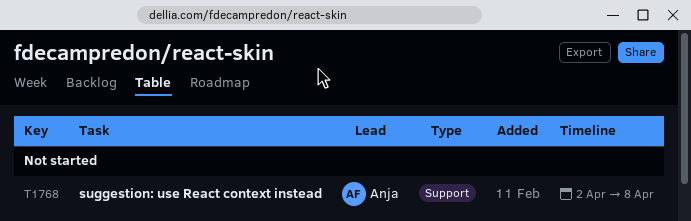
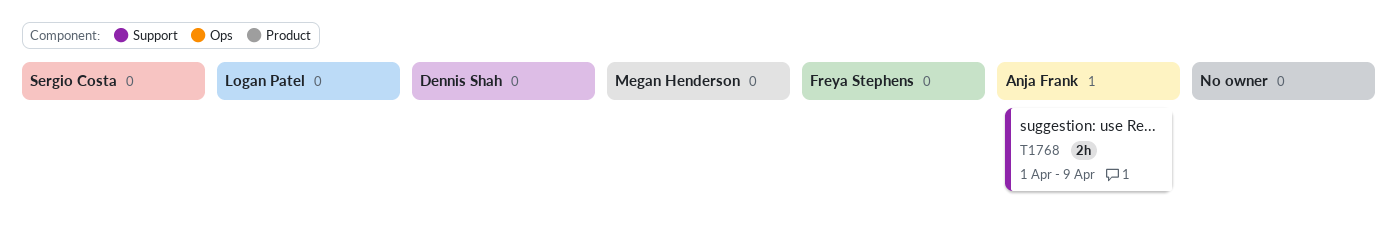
T1768, start: Apr 2 -> Apr 1
T1768, due: Apr 8 -> Apr 9

